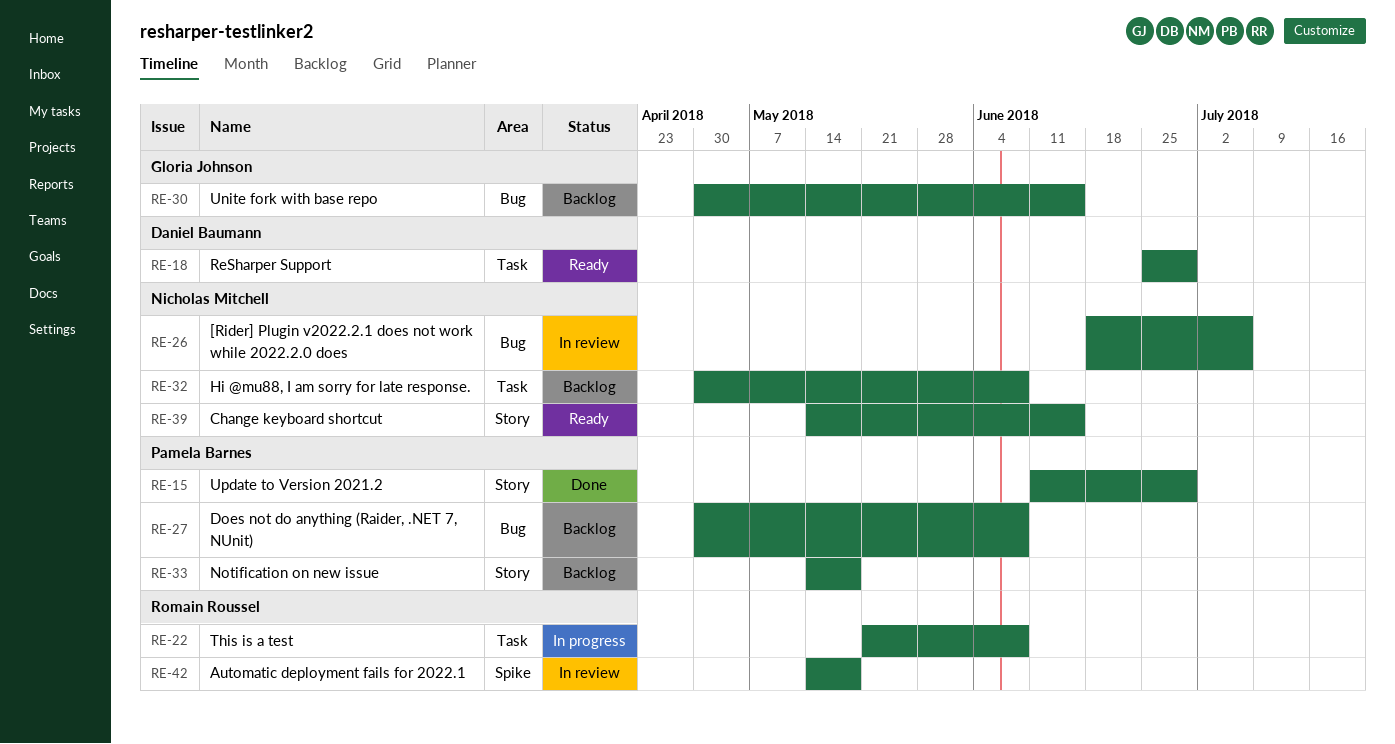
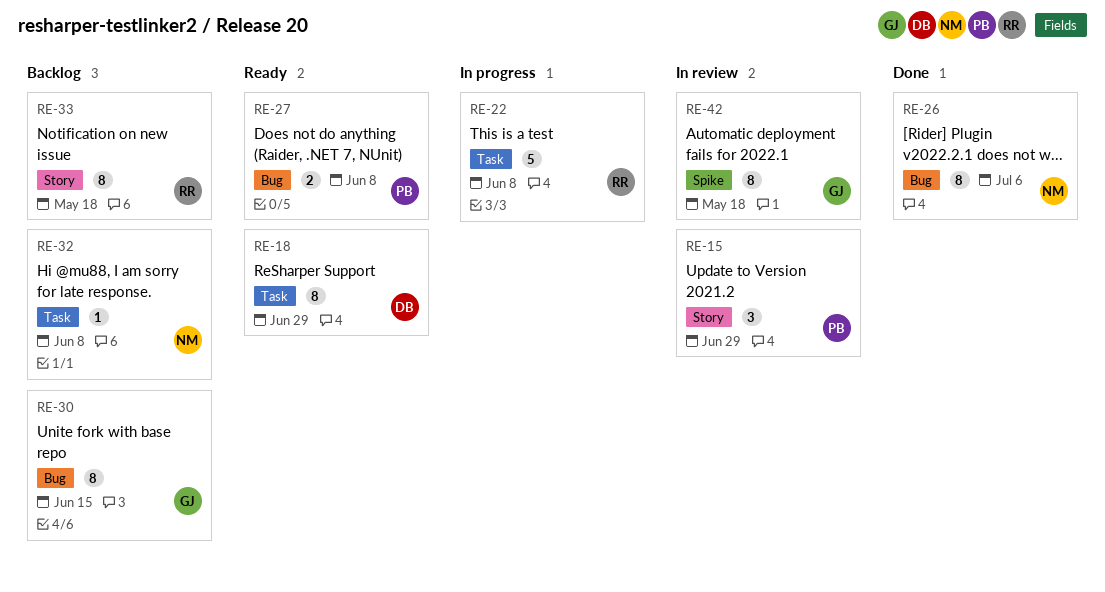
RE-15, status: Done -> In review
RE-26, status: In review -> Done
RE-27, status: Backlog -> Ready
RE-33, owner: Pamela Barnes -> Romain Roussel
RE-39: present -> none
RE-42, owner: Romain Roussel -> Gloria Johnson

